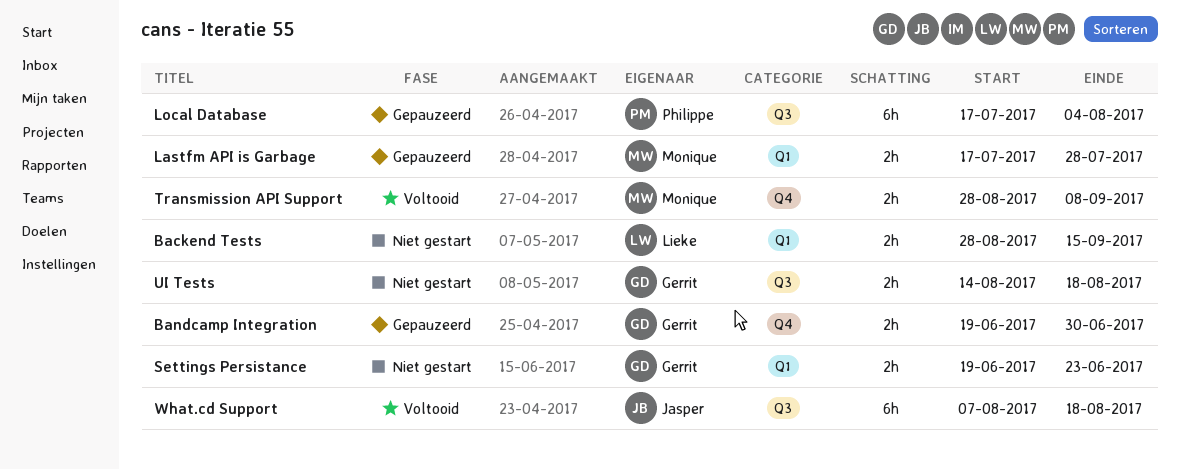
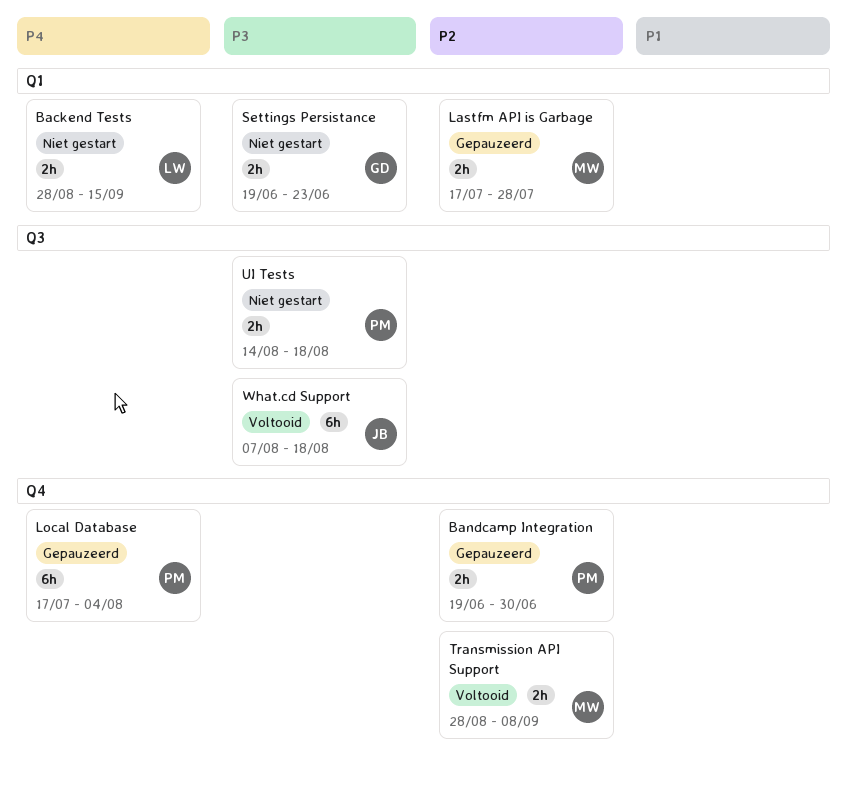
Bandcamp Integration, owner: Gerrit -> Philippe
Local Database, label: Q3 -> Q4
UI Tests, owner: Gerrit -> Philippe

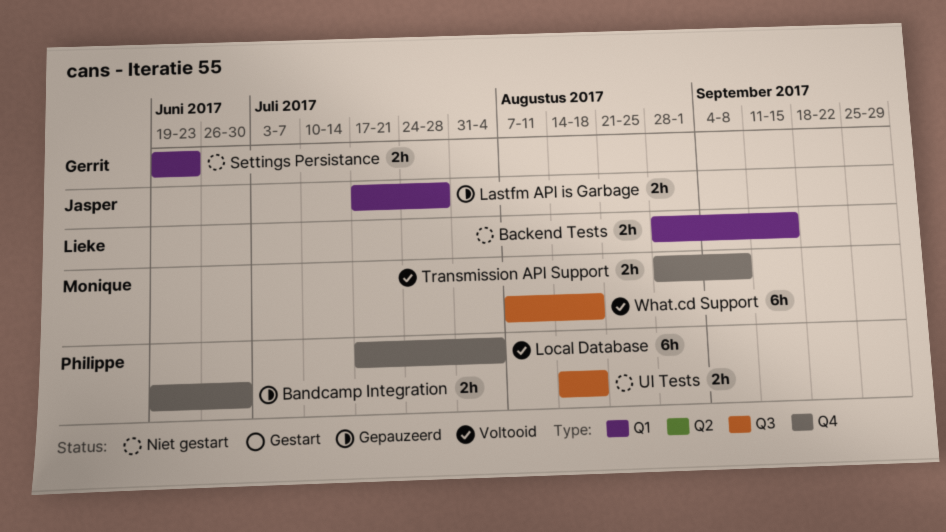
Lastfm API is Garbage, owner: Monique -> Jasper
Local Database, status: Gepauzeerd -> Voltooid
What.cd Support, owner: Jasper -> Monique

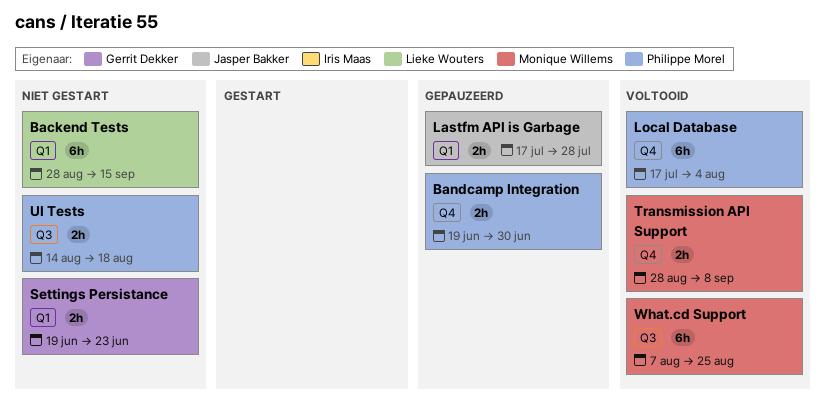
Backend Tests, estimate: 2h -> 6h
What.cd Support, due: Aug 18 -> Aug 25

